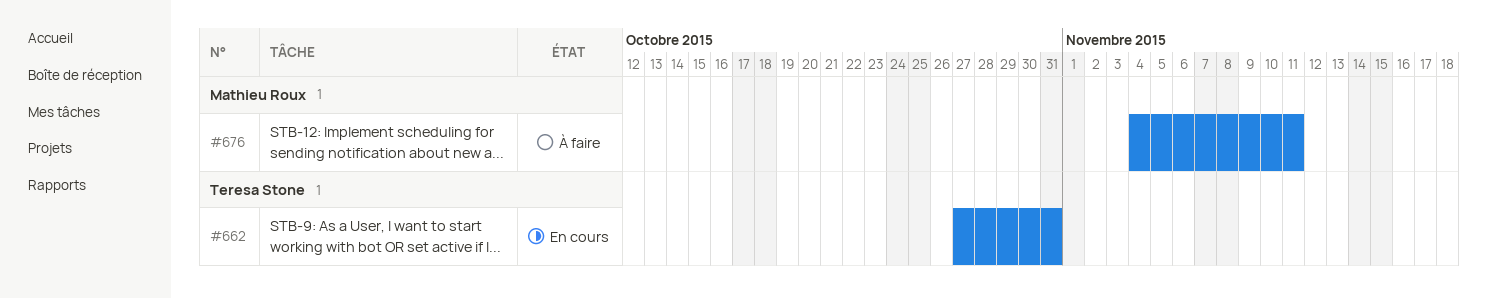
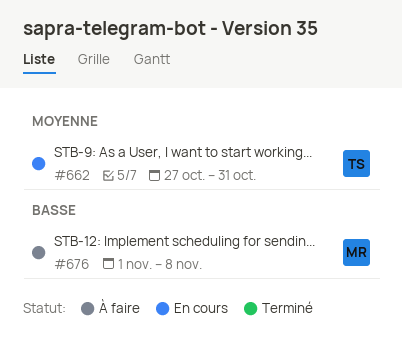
#676, start: Nov 4 -> Nov 1
#676, due: Nov 11 -> Nov 8

